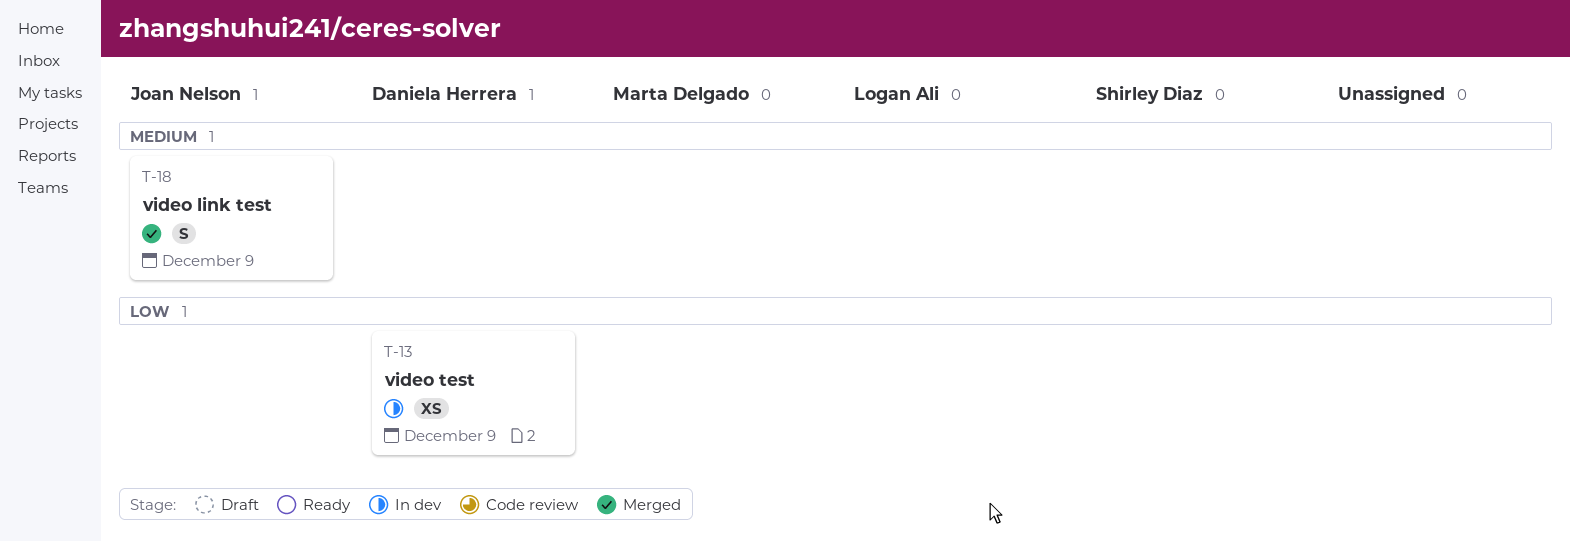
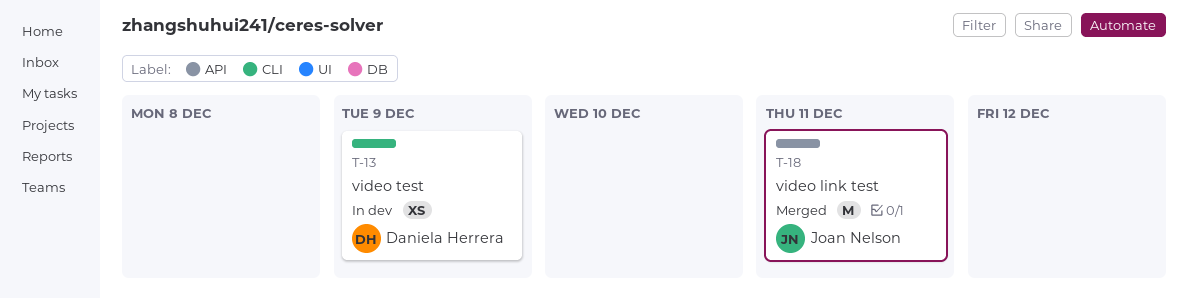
T-18, estimate: S -> M
T-18, due: Dec 9 -> Dec 11

